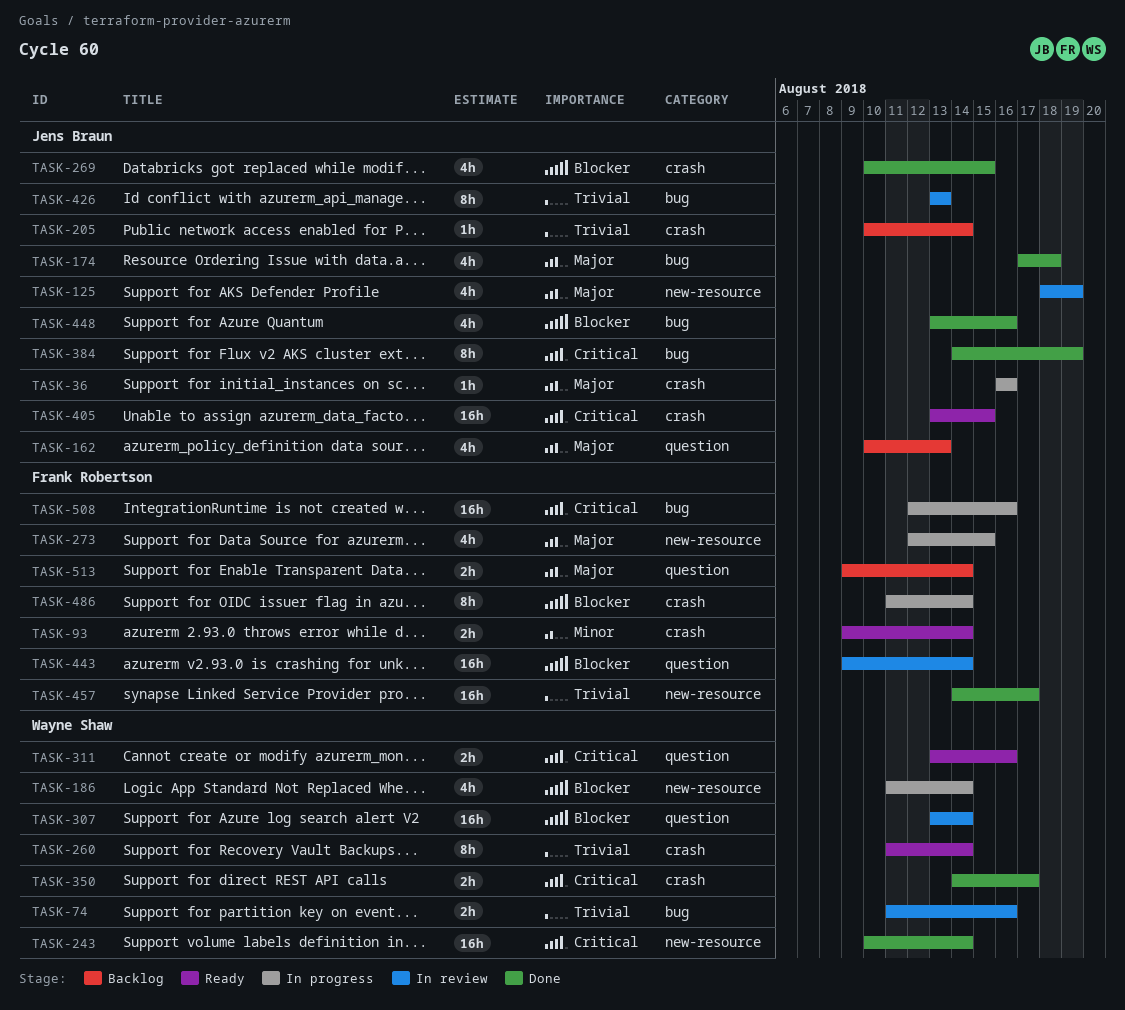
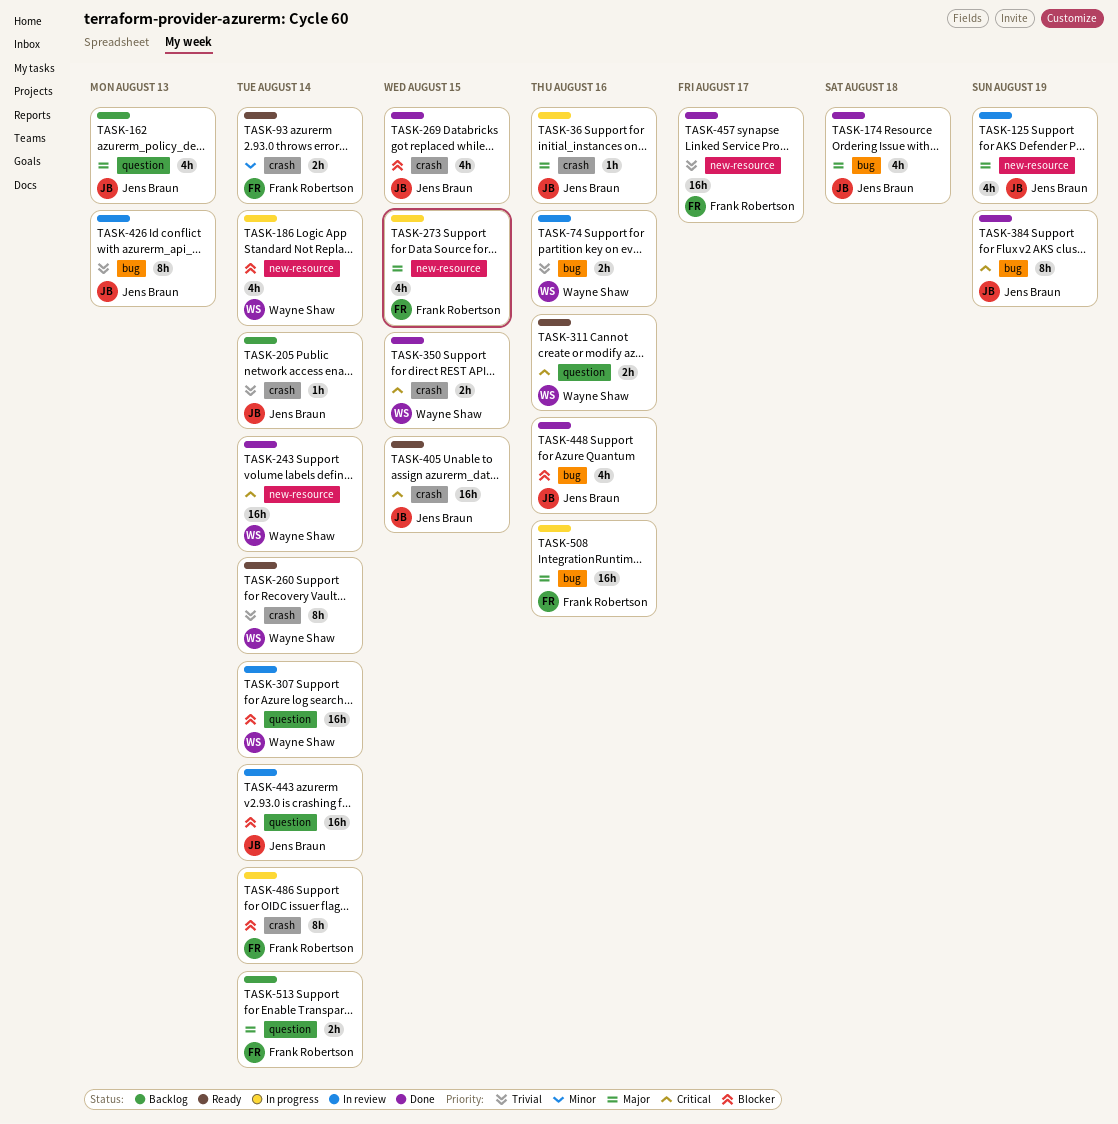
TASK-350, due: Aug 17 -> Aug 15
TASK-443, owner: Frank Robertson -> Jens Braun
TASK-508, priority: Critical -> Major

